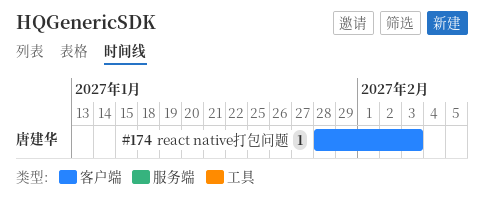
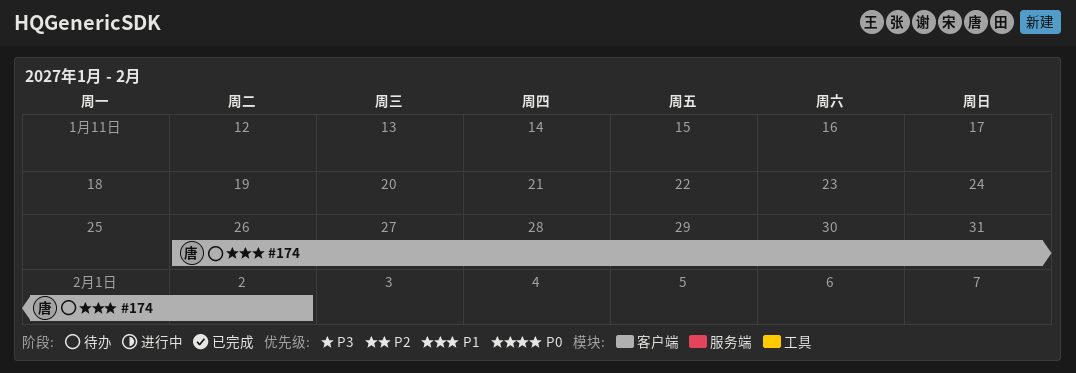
#174, start: Jan 28 -> Jan 26
#174, due: Feb 3 -> Feb 2

